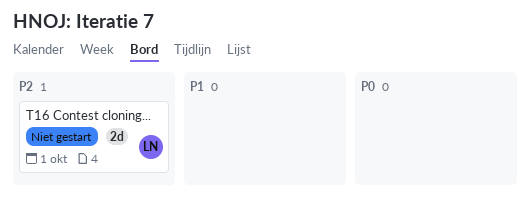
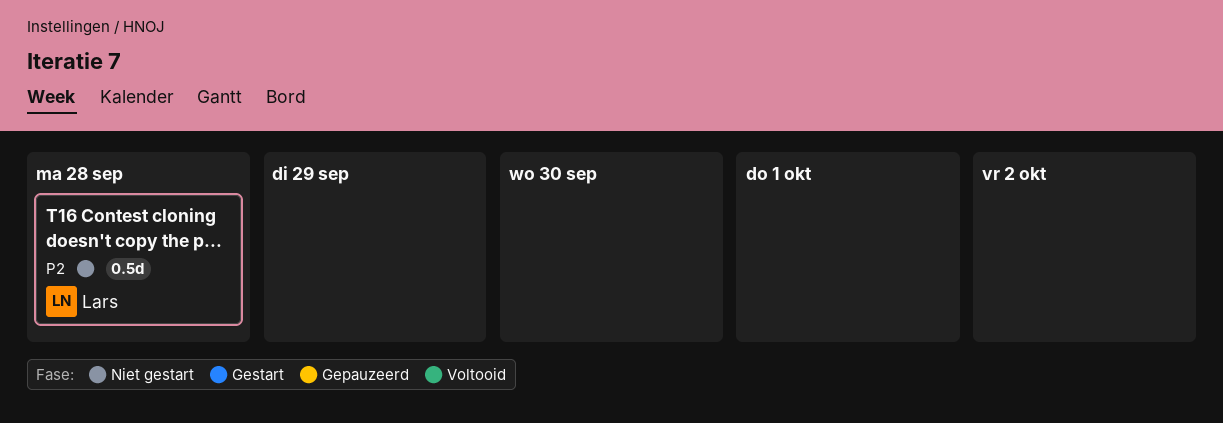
T16, estimate: 2d -> 0.5d
T16, due: Oct 1 -> Sep 28

